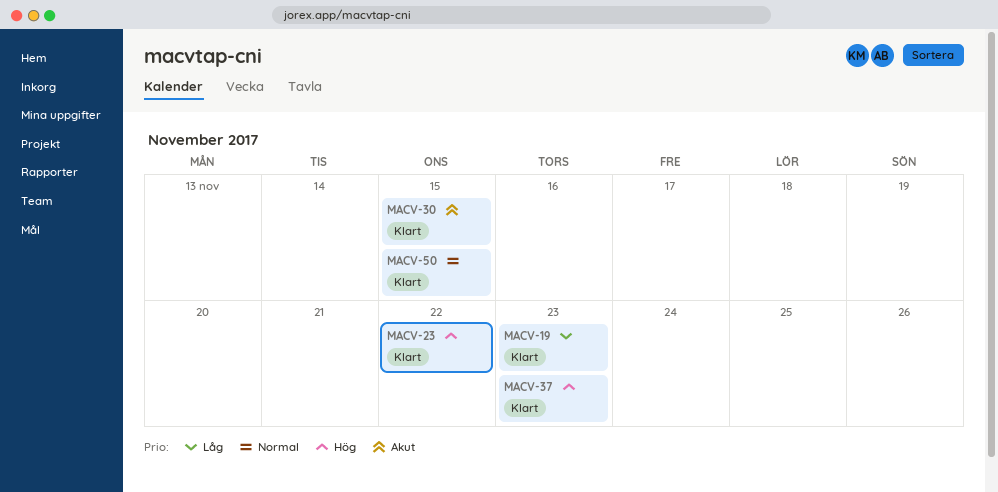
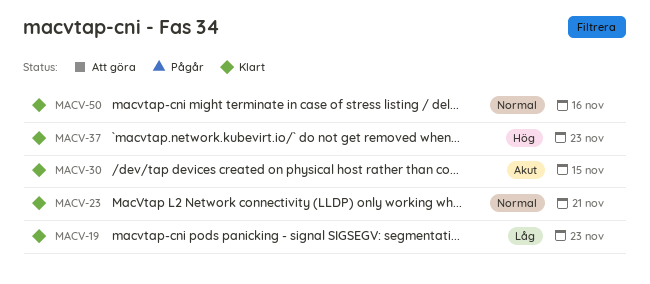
MACV-23, priority: Hög -> Normal
MACV-23, due: Nov 22 -> Nov 21
MACV-50, due: Nov 15 -> Nov 16

